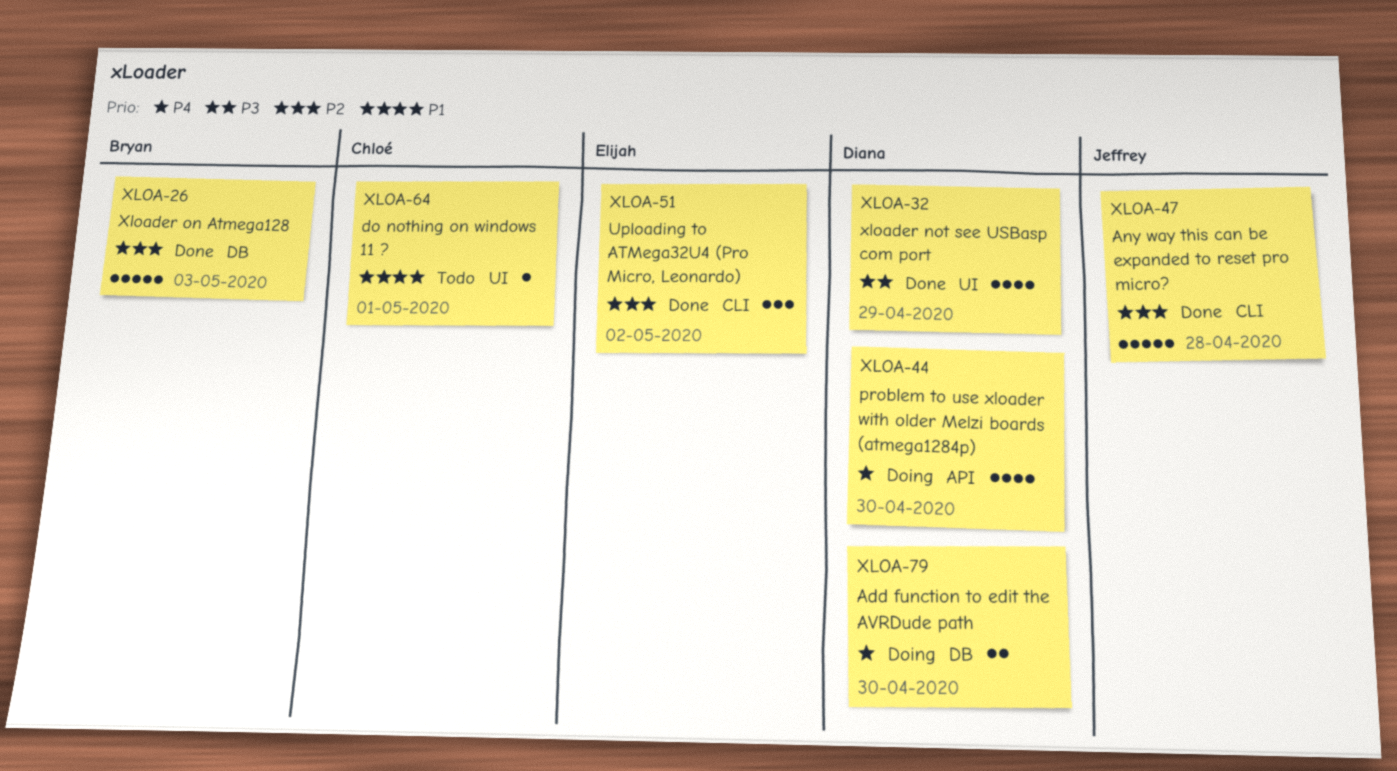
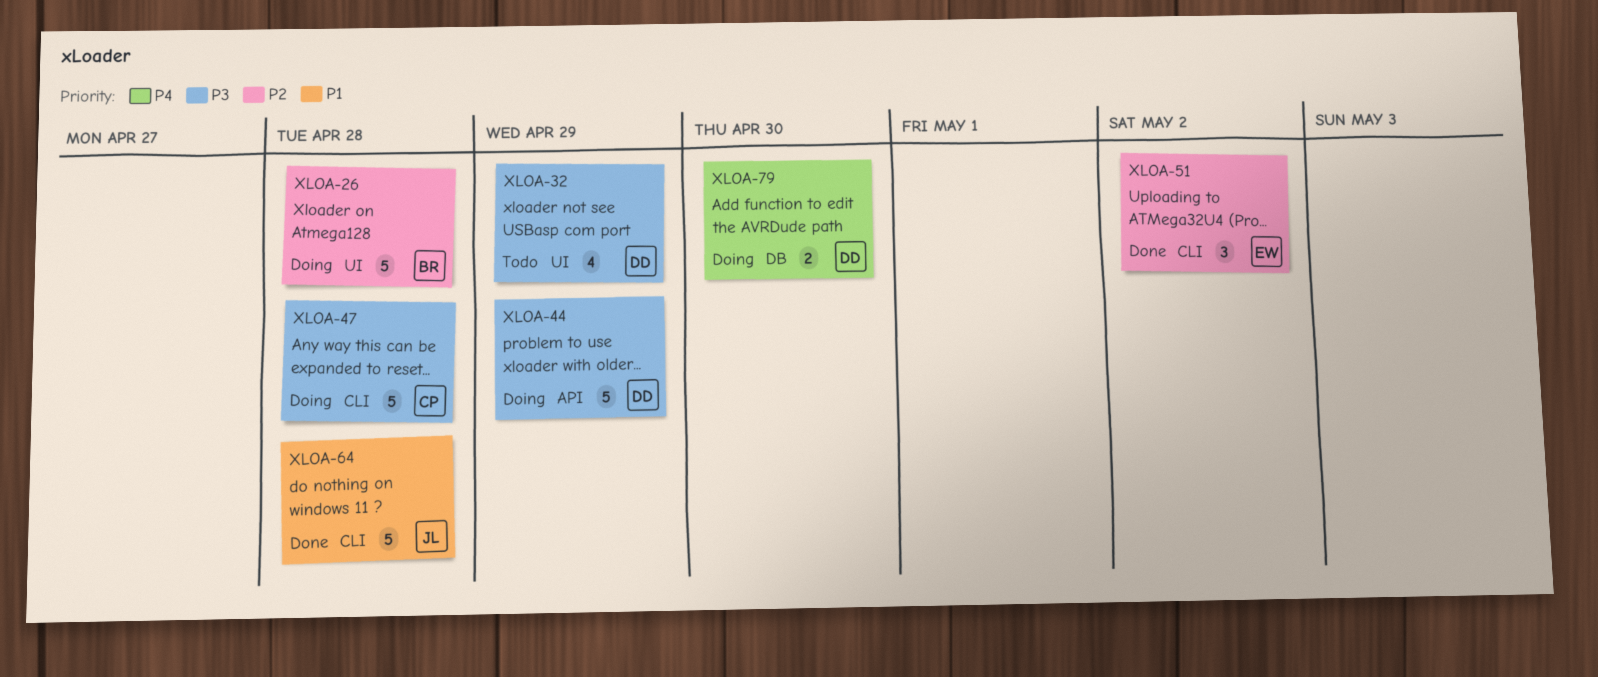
XLOA-26, status: Done -> Doing
XLOA-26, label: DB -> UI
XLOA-26, due: May 3 -> Apr 28
XLOA-32, status: Done -> Todo
XLOA-44, priority: P4 -> P3
XLOA-44, estimate: 4 -> 5
XLOA-44, due: Apr 30 -> Apr 29
XLOA-47, status: Done -> Doing
XLOA-47, owner: Jeffrey -> Chloé
XLOA-47, priority: P2 -> P3
XLOA-64, status: Todo -> Done
XLOA-64, owner: Chloé -> Jeffrey
XLOA-64, label: UI -> CLI
XLOA-64, estimate: 1 -> 5
XLOA-64, due: May 1 -> Apr 28

